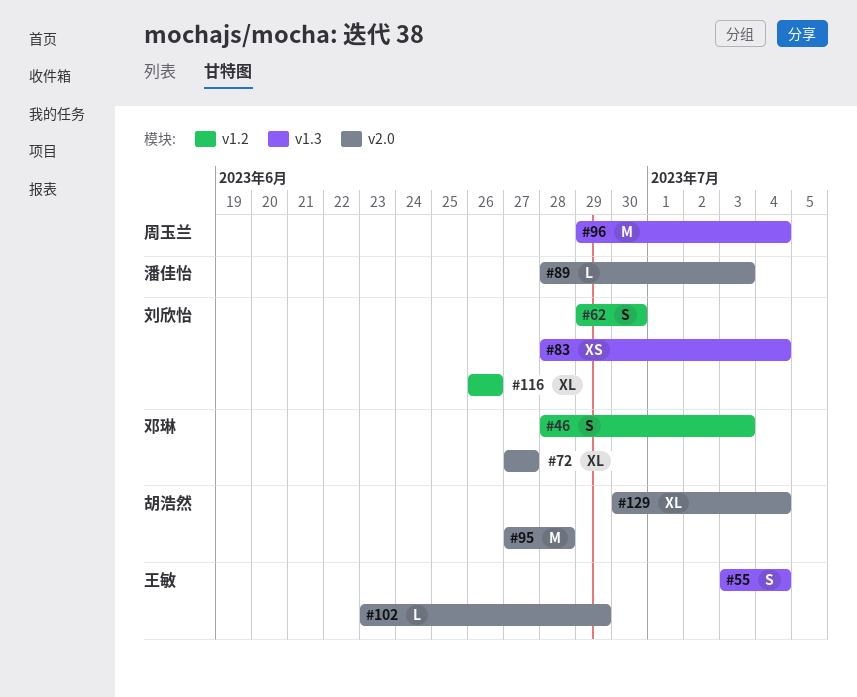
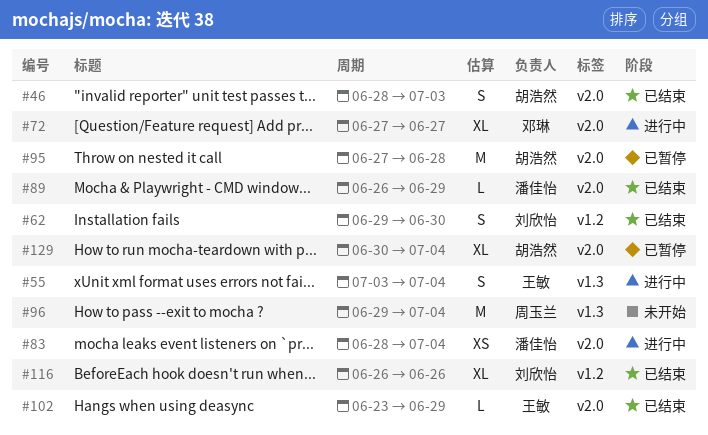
#46, owner: 邓琳 -> 胡浩然
#46, label: v1.2 -> v2.0
#83, owner: 刘欣怡 -> 潘佳怡
#83, label: v1.3 -> v2.0
#89, start: Jun 28 -> Jun 26
#89, due: Jul 3 -> Jun 29

